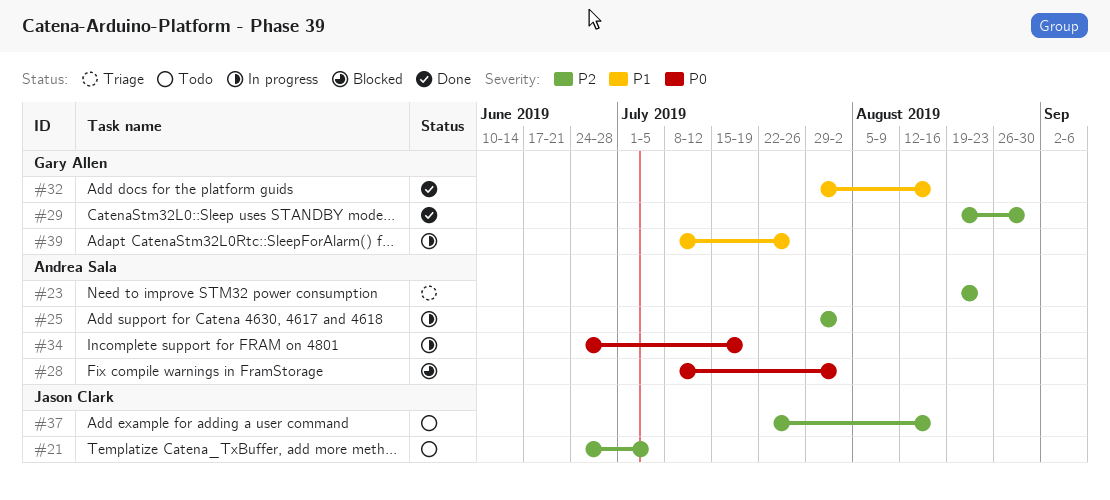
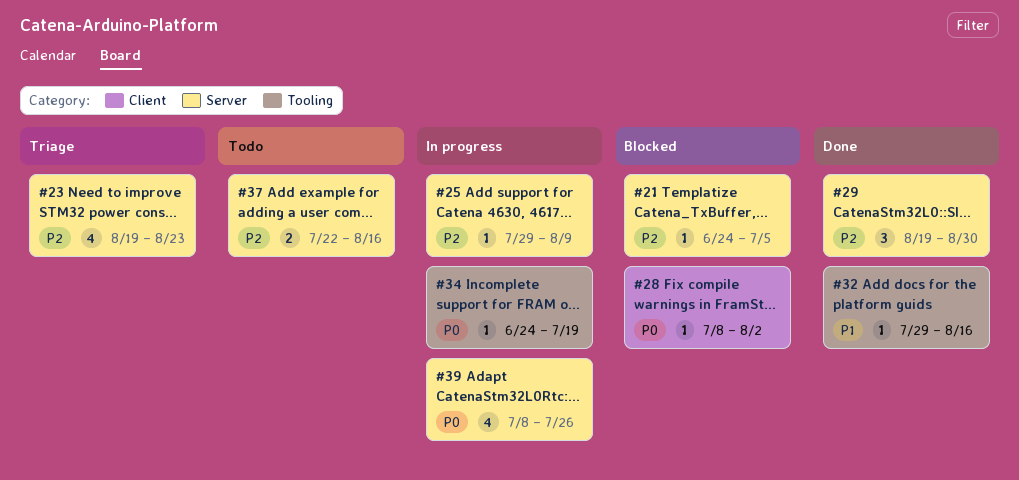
#21, status: Todo -> Blocked
#25, due: Aug 2 -> Aug 9
#39, priority: P1 -> P0

